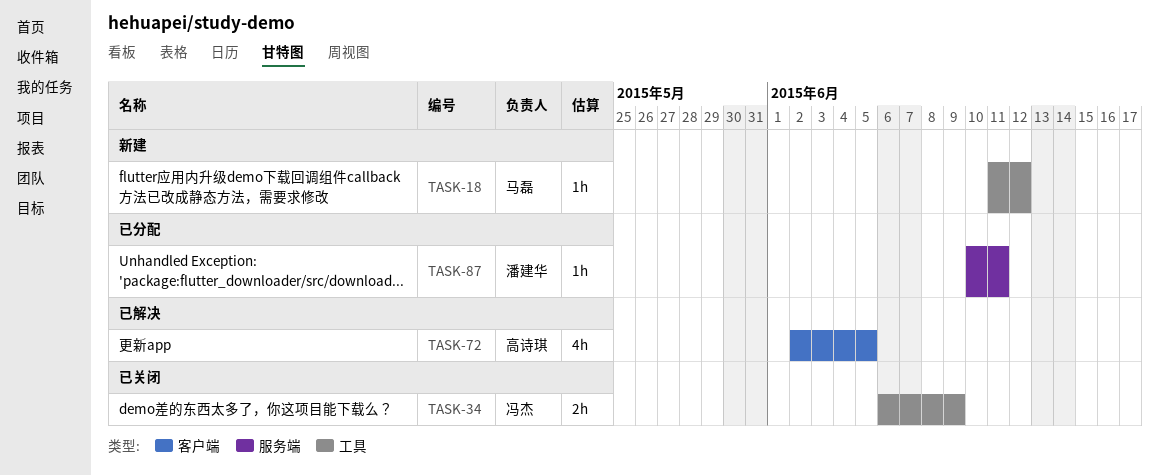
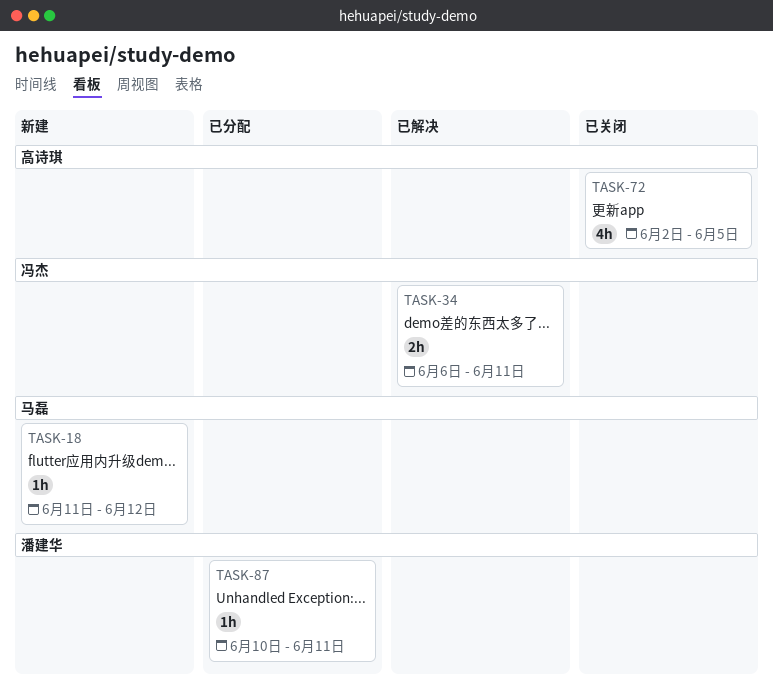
TASK-34, status: 已关闭 -> 已解决
TASK-34, due: Jun 9 -> Jun 11
TASK-72, status: 已解决 -> 已关闭

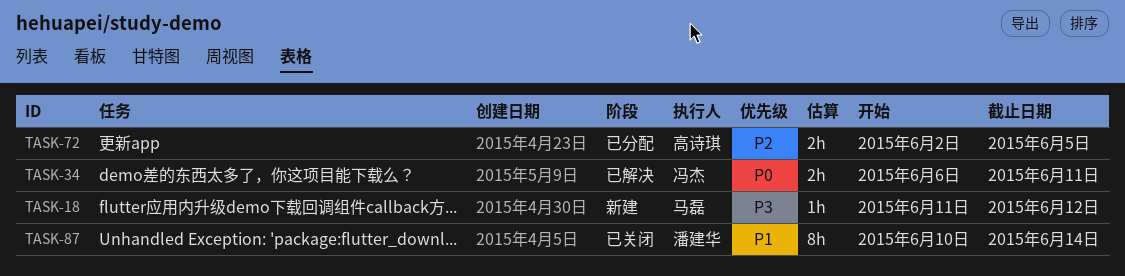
TASK-72, status: 已关闭 -> 已分配
TASK-72, estimate: 4h -> 2h
TASK-87, status: 已分配 -> 已关闭
TASK-87, estimate: 1h -> 8h
TASK-87, due: Jun 11 -> Jun 14

